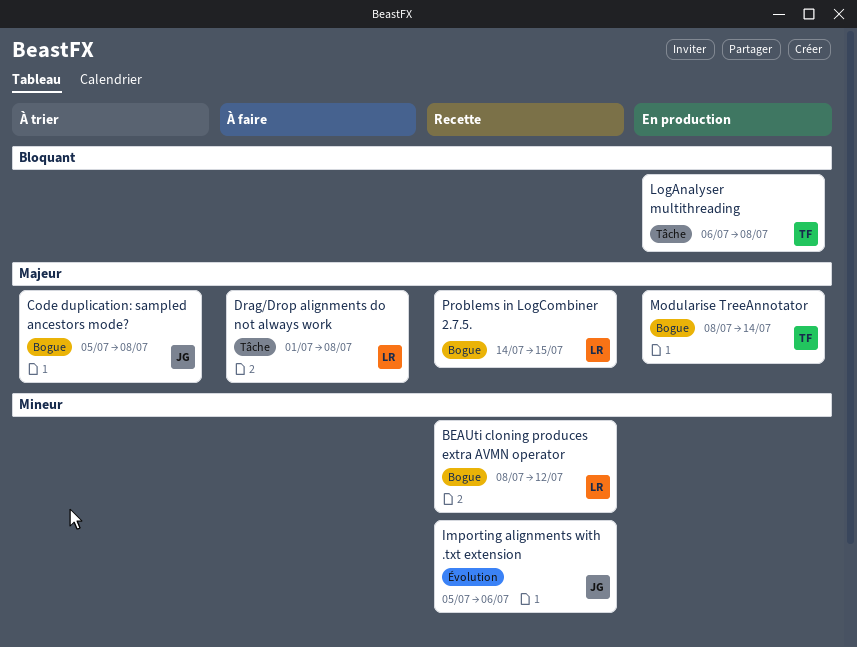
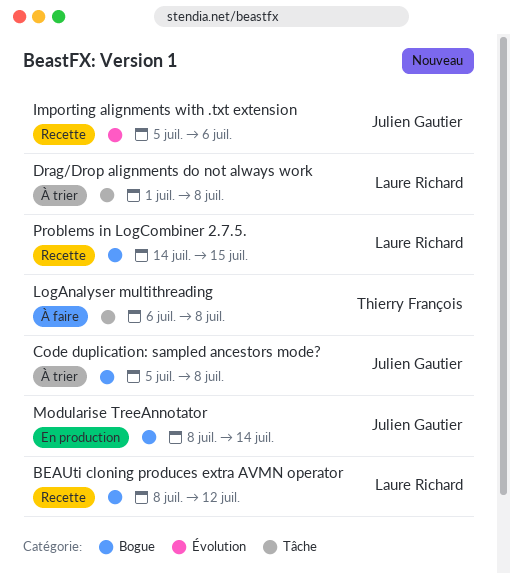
Drag/Drop alignments do not always work, status: À faire -> À trier
LogAnalyser multithreading, status: En production -> À faire
Modularise TreeAnnotator, owner: Thierry François -> Julien Gautier

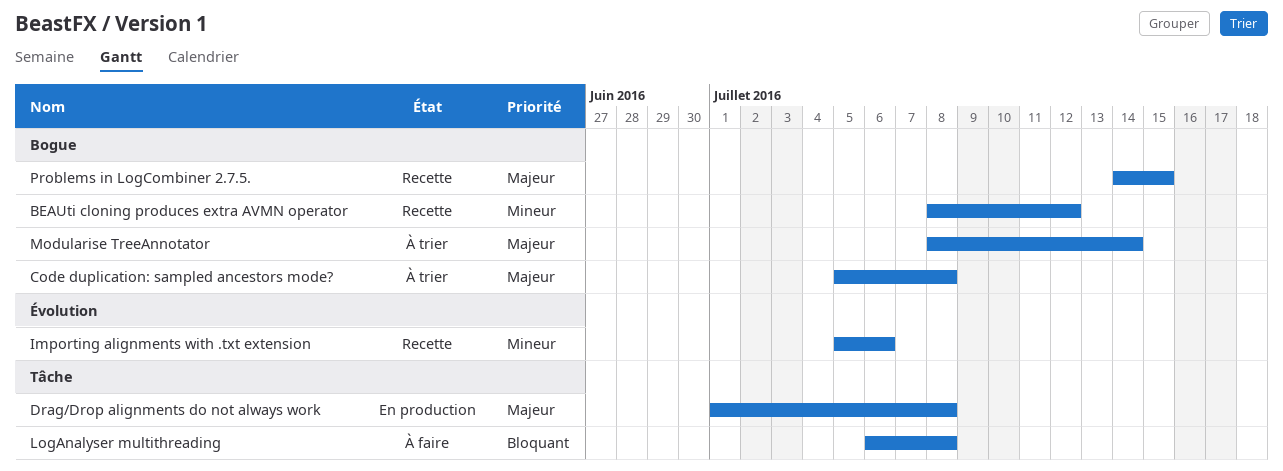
Drag/Drop alignments do not always work, status: À trier -> En production
Modularise TreeAnnotator, status: En production -> À trier

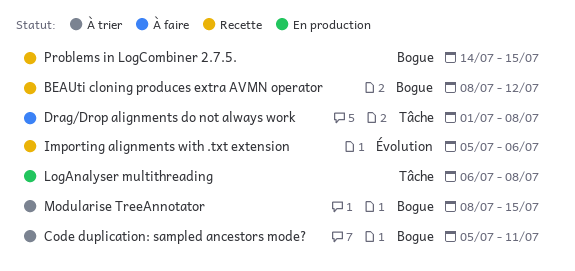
Code duplication: sampled ancestors mode?, due: Jul 8 -> Jul 11
Drag/Drop alignments do not always work, status: En production -> À faire
LogAnalyser multithreading, status: À faire -> En production
Modularise TreeAnnotator, due: Jul 14 -> Jul 15

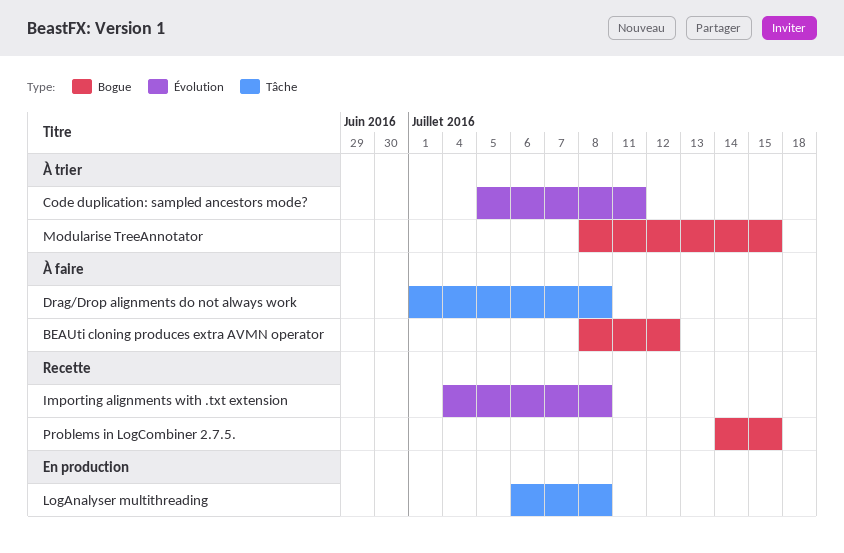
BEAUti cloning produces extra AVMN operator, status: Recette -> À faire
Code duplication: sampled ancestors mode?, label: Bogue -> Évolution
Importing alignments with .txt extension, start: Jul 5 -> Jul 4
Importing alignments with .txt extension, due: Jul 6 -> Jul 8

